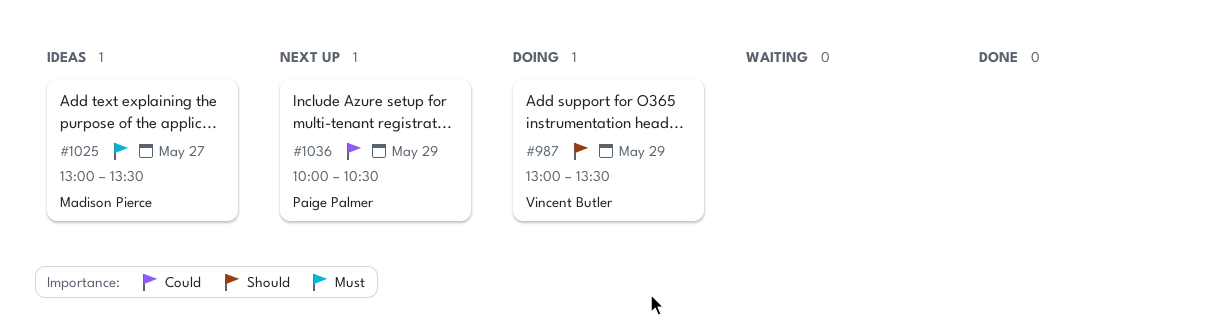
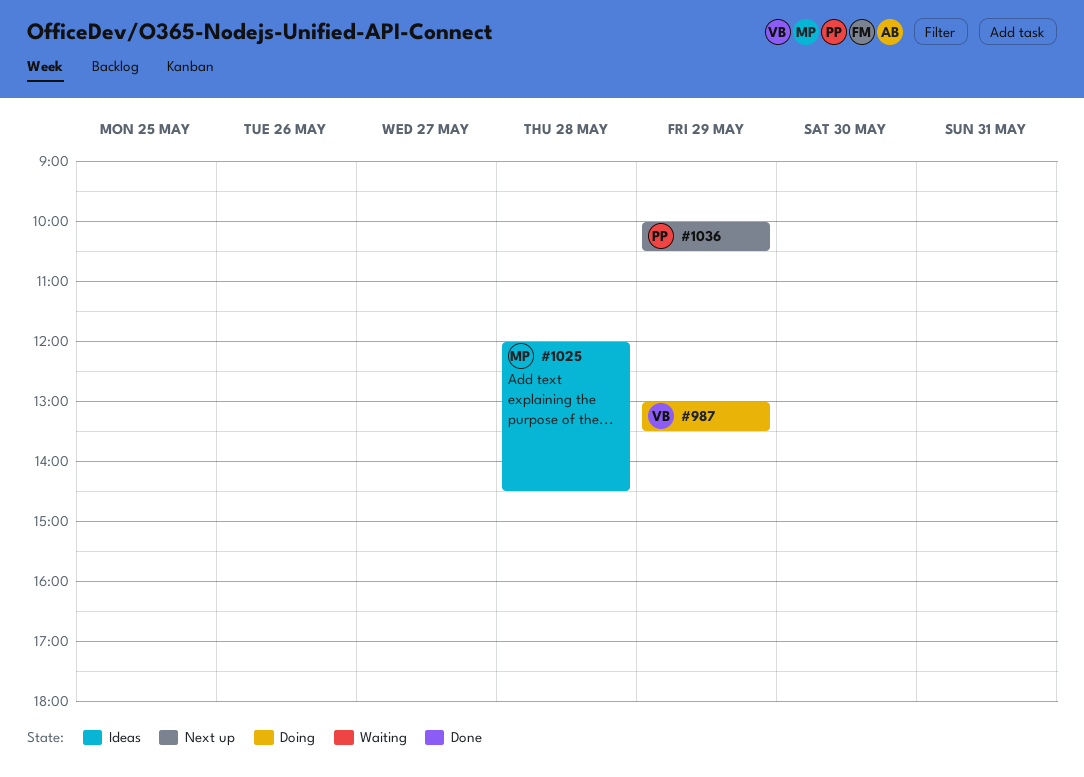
#1025, day: May 27 -> May 28
#1025, begins: 13:00 -> 12:00
#1025, ends: 13:30 -> 14:30

